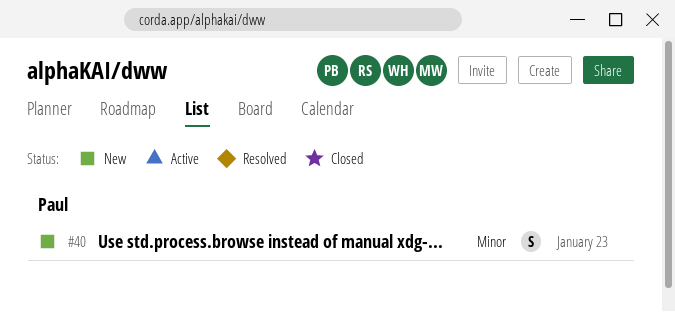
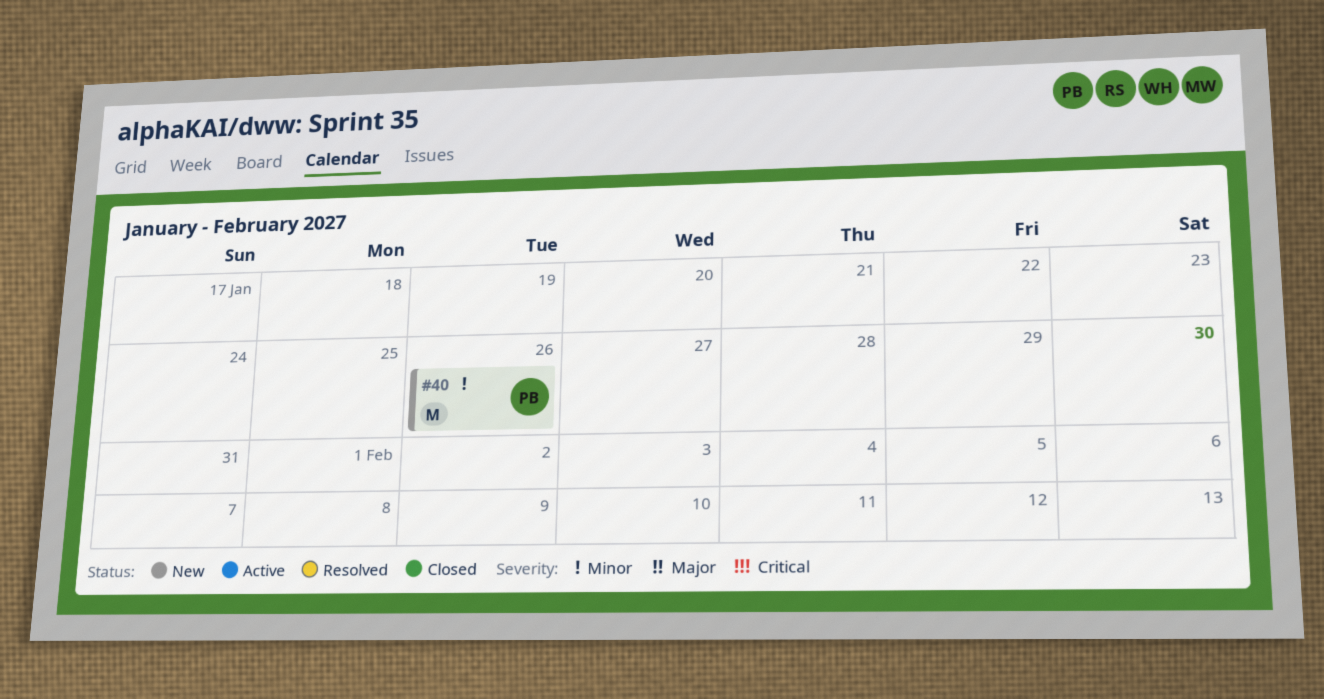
#40, estimate: S -> M
#40, due: Jan 23 -> Jan 26

